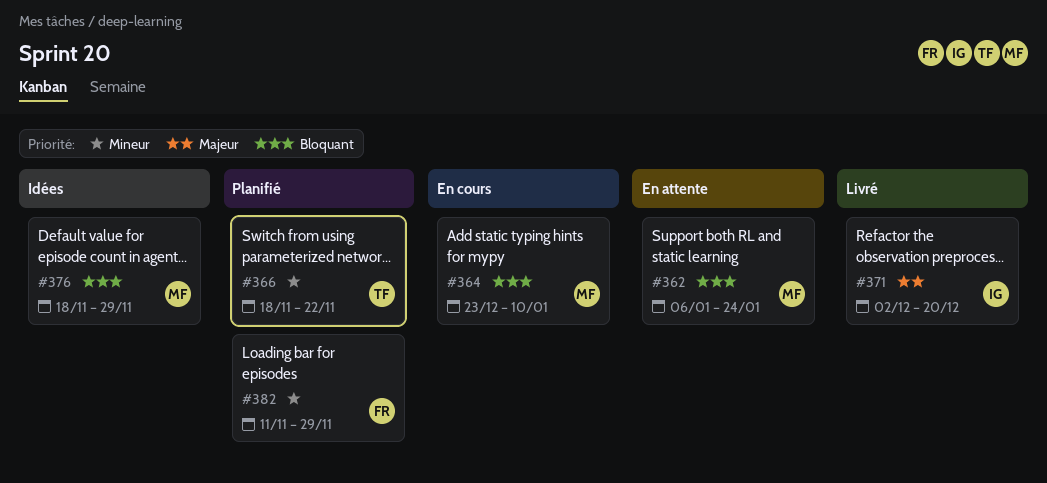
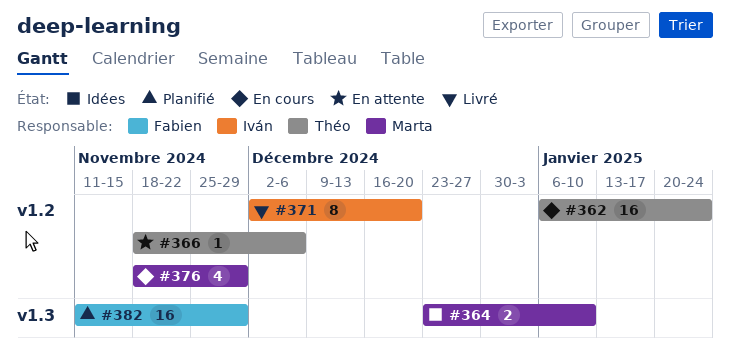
#362, status: En attente -> En cours
#362, owner: Marta -> Théo
#364, status: En cours -> Idées
#366, status: Planifié -> En attente
#366, due: Nov 22 -> Dec 6
#376, status: Idées -> En cours

